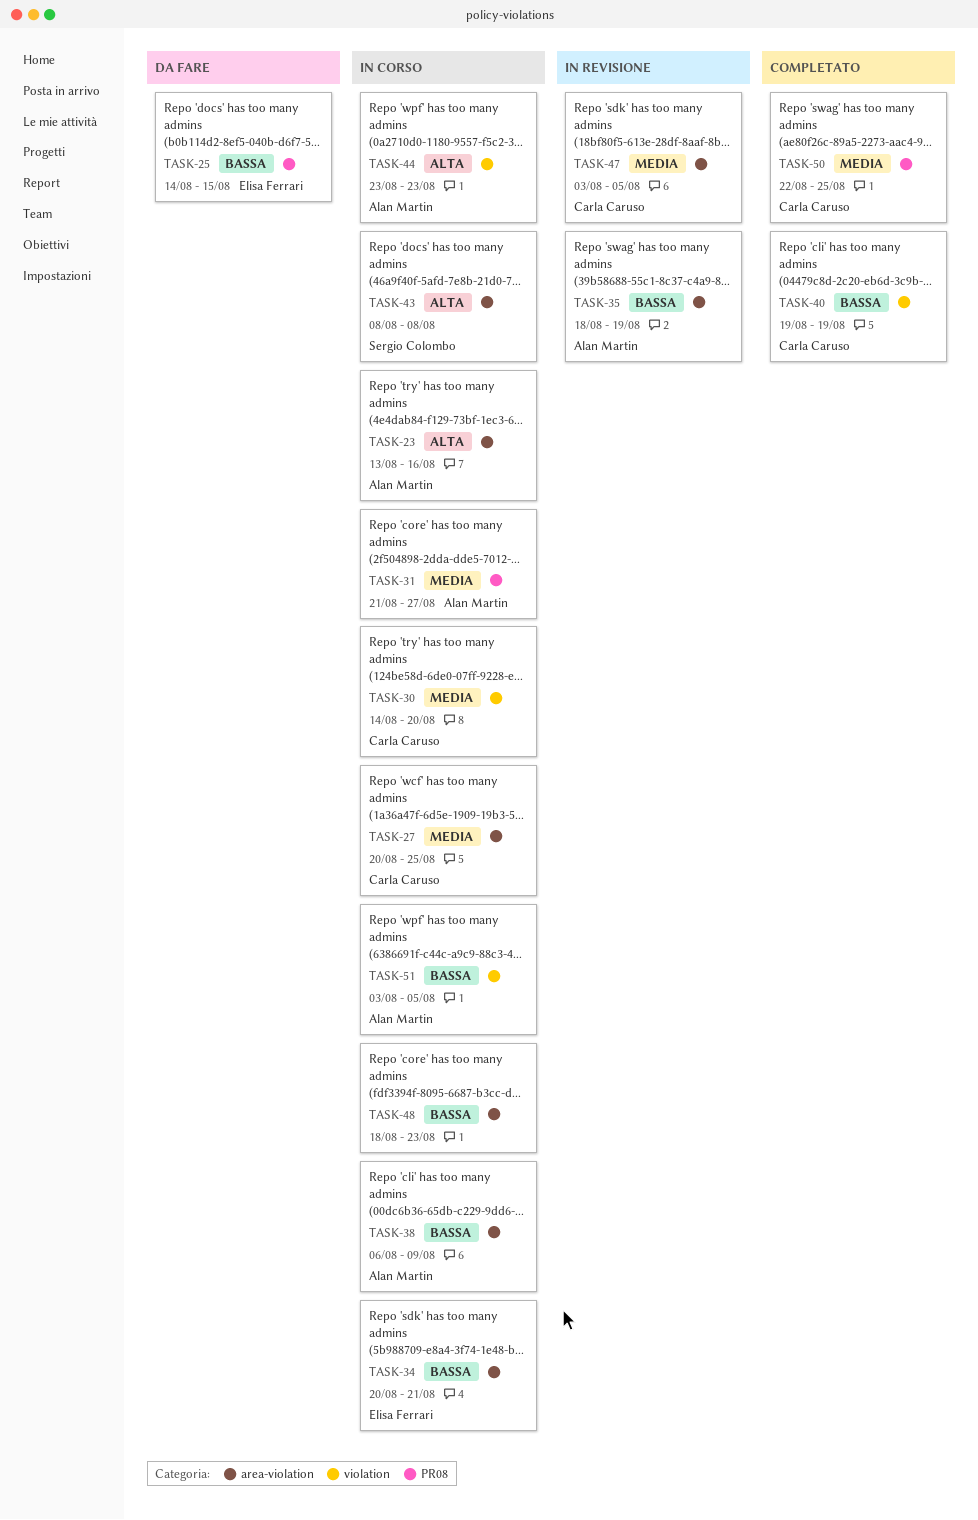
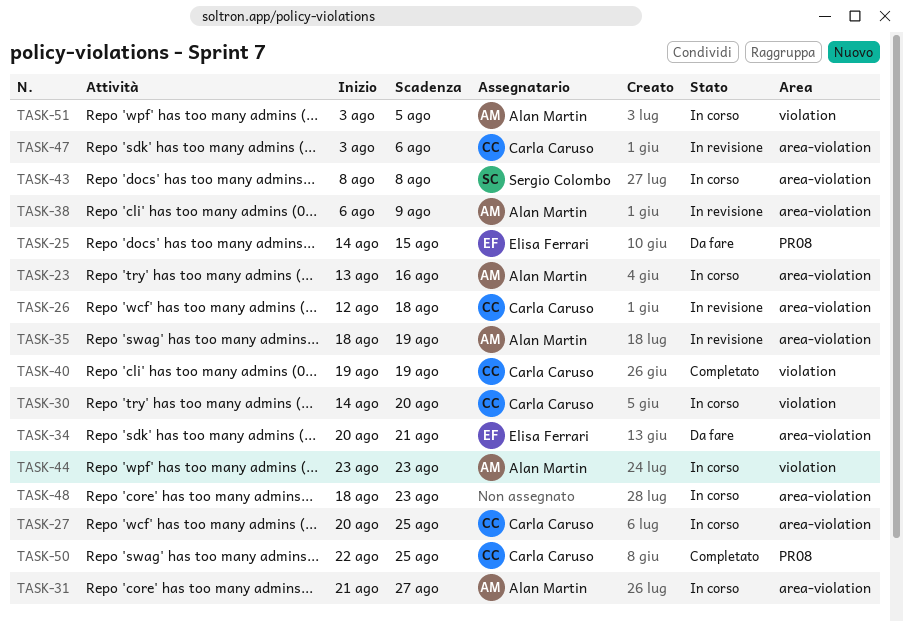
TASK-26: none -> present
TASK-31, label: PR08 -> area-violation
TASK-34, status: In corso -> Da fare
TASK-38, status: In corso -> In revisione
TASK-47, due: Aug 5 -> Aug 6

